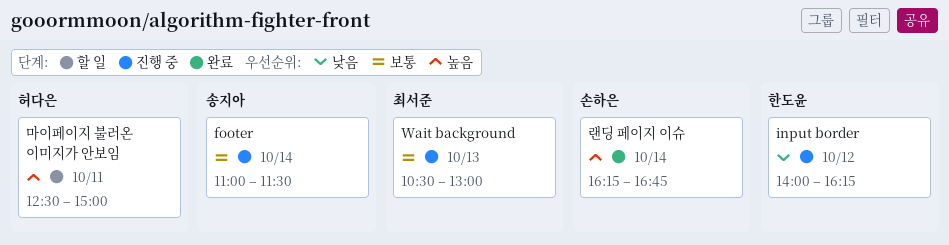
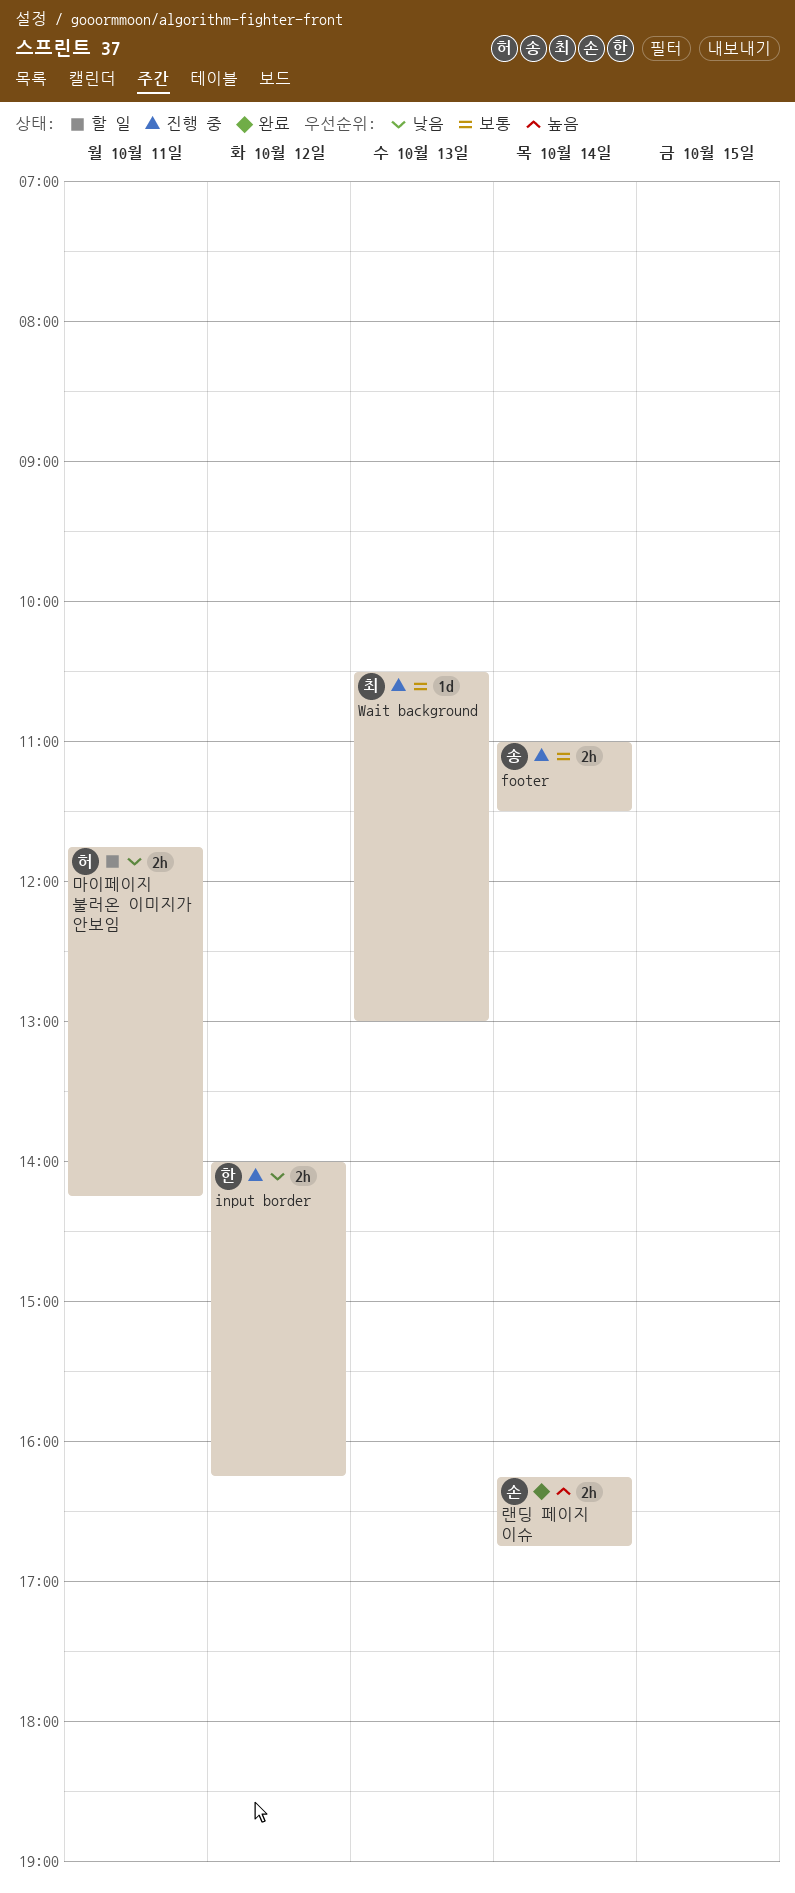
마이페이지 불러온 이미지가 안보임, priority: 높음 -> 낮음
마이페이지 불러온 이미지가 안보임, begins: 12:30 -> 11:45
마이페이지 불러온 이미지가 안보임, ends: 15:00 -> 14:15

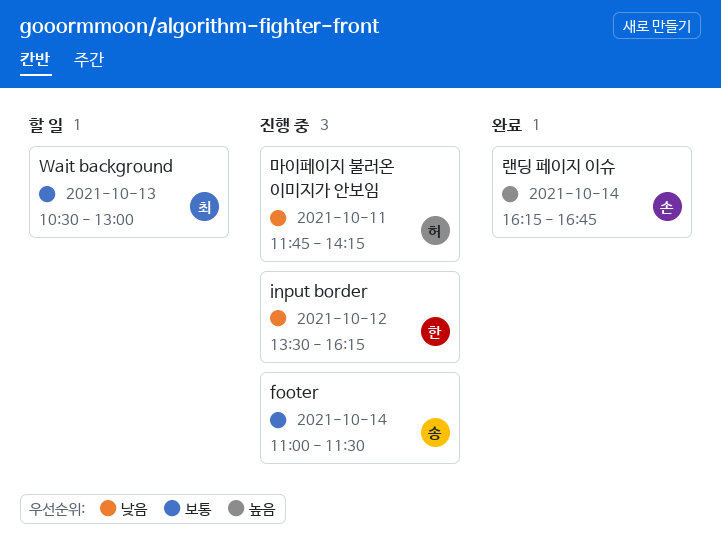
input border, begins: 14:00 -> 13:30
Wait background, status: 진행 중 -> 할 일
마이페이지 불러온 이미지가 안보임, status: 할 일 -> 진행 중

